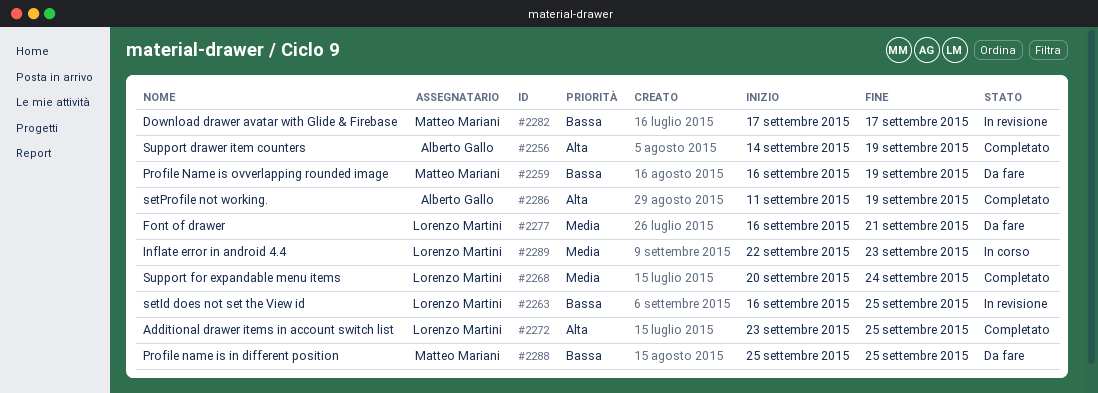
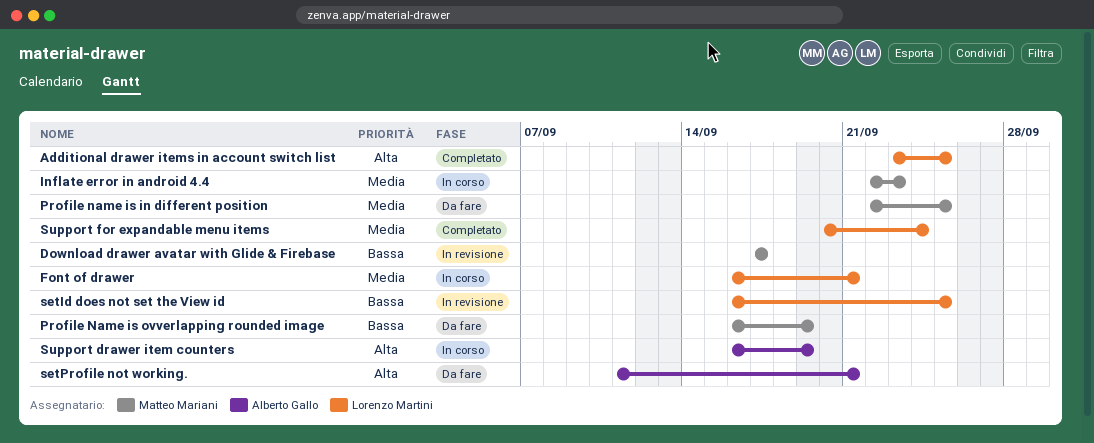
Font of drawer, status: Da fare -> In corso
Inflate error in android 4.4, owner: Lorenzo Martini -> Matteo Mariani
Profile name is in different position, priority: Bassa -> Media
Profile name is in different position, start: Sep 25 -> Sep 22
setProfile not working., status: Completato -> Da fare
setProfile not working., due: Sep 19 -> Sep 21
Support drawer item counters, status: Completato -> In corso
Support drawer item counters, start: Sep 14 -> Sep 16

